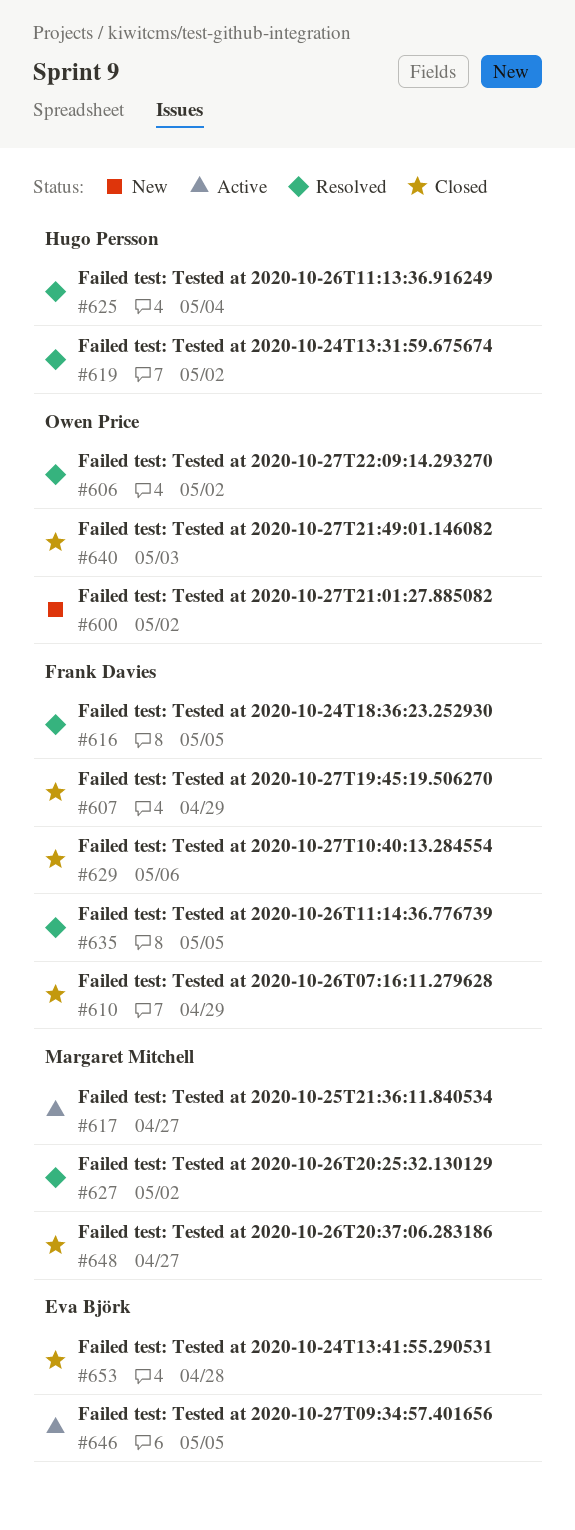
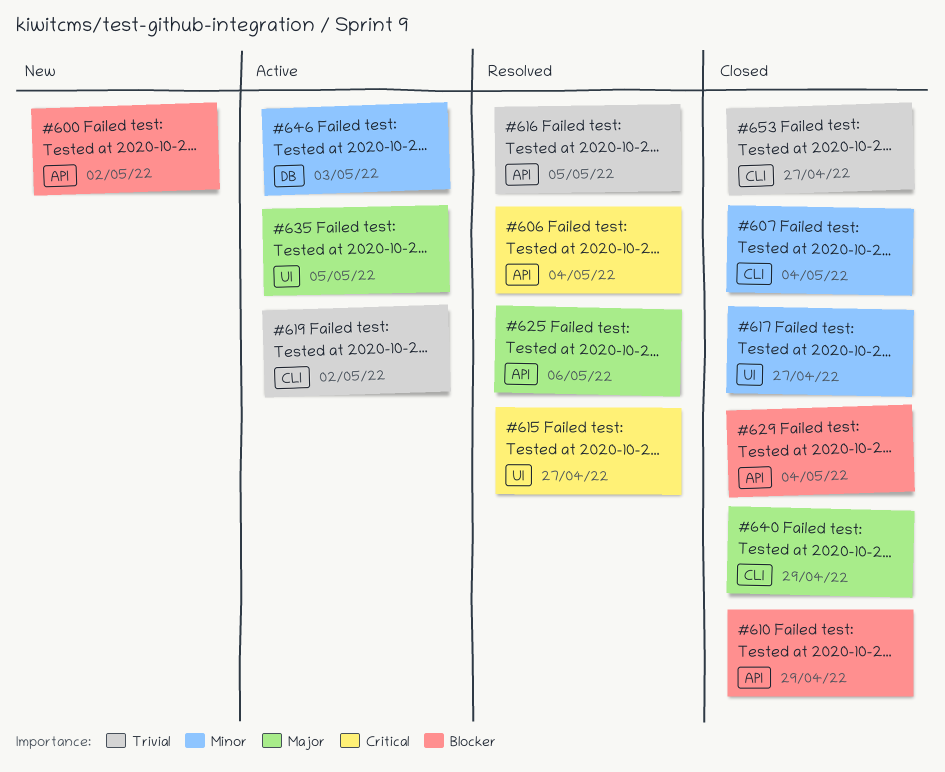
#606, due: May 2 -> May 4
#607, due: Apr 29 -> May 4
#615: none -> present
#617, status: Active -> Closed
#619, status: Resolved -> Active
#625, due: May 4 -> May 6
#627: present -> none
#629, due: May 6 -> May 4
#635, status: Resolved -> Active
#640, due: May 3 -> Apr 29
#646, due: May 5 -> May 3
#648: present -> none
#653, due: Apr 28 -> Apr 27

